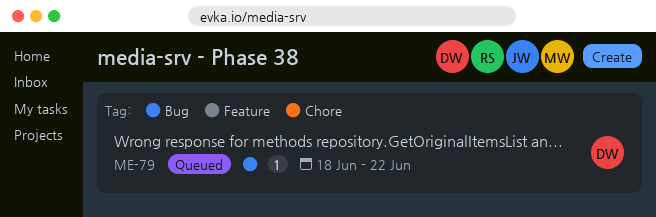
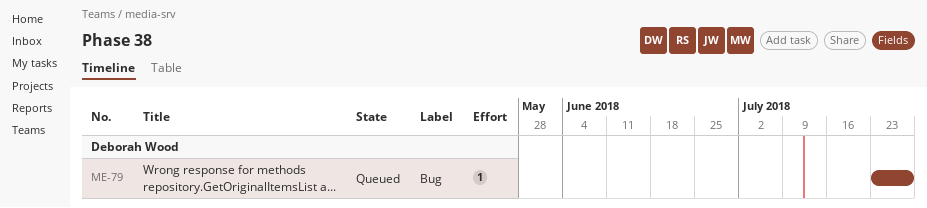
ME-79, start: Jun 18 -> Jul 23
ME-79, due: Jun 22 -> Jul 27

